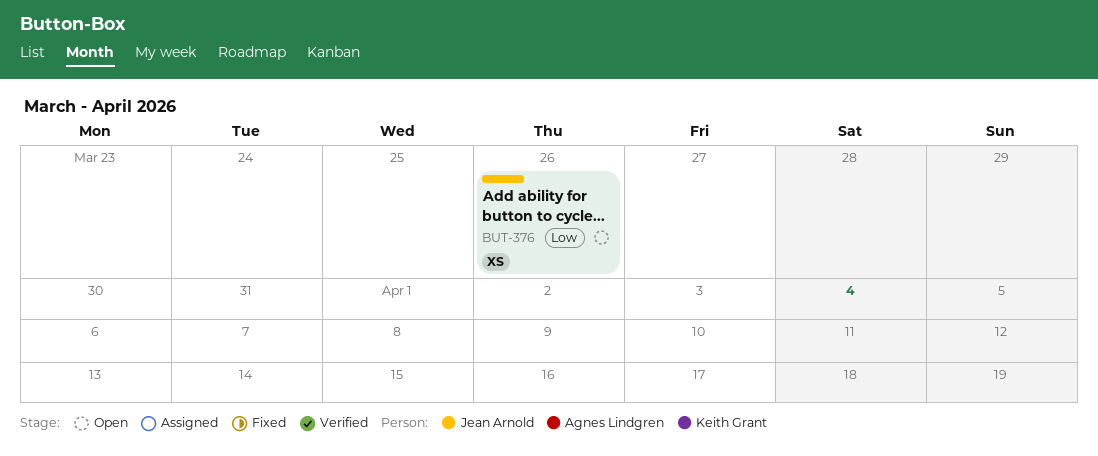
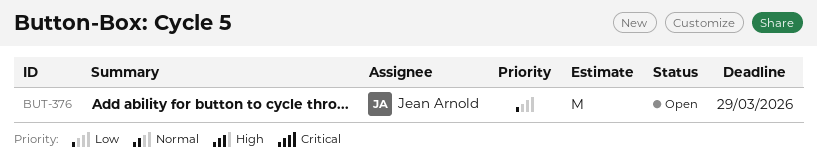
BUT-376, estimate: XS -> M
BUT-376, due: Mar 26 -> Mar 29

